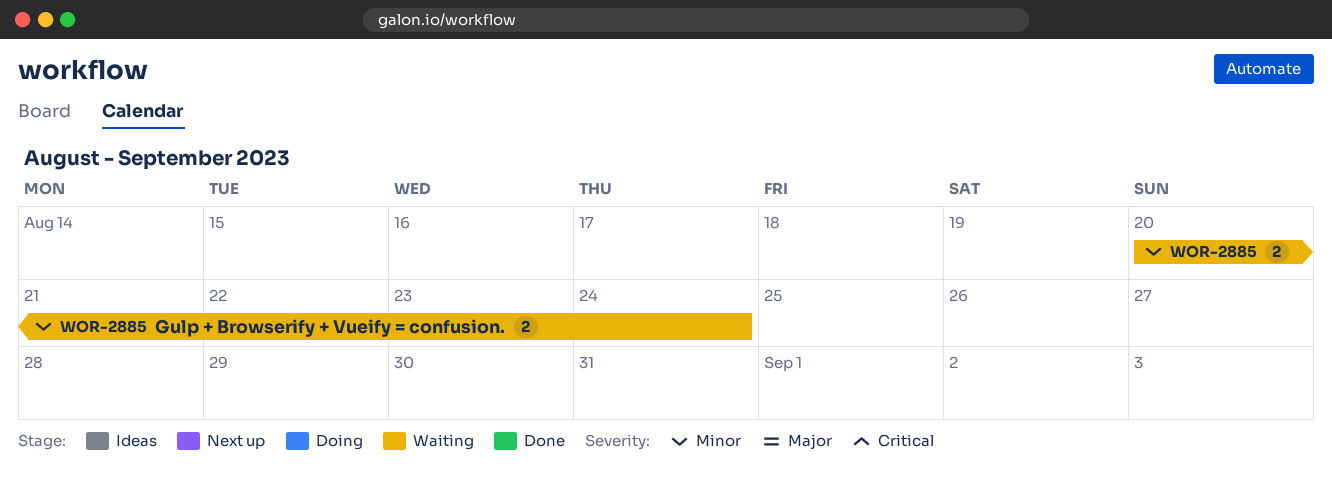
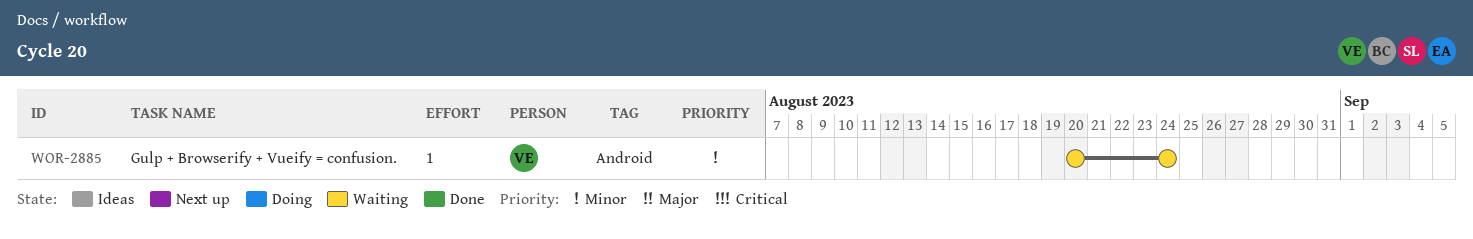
WOR-2885, estimate: 2 -> 1

